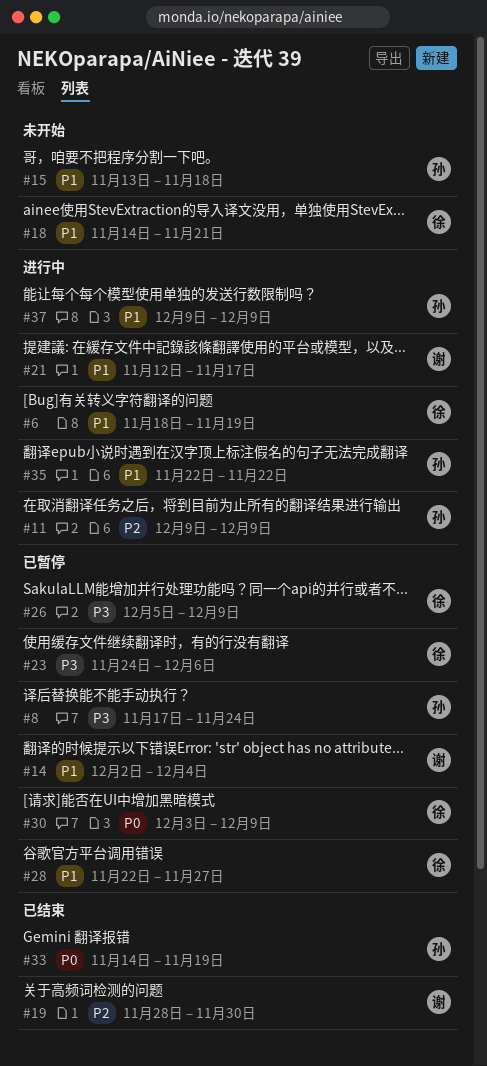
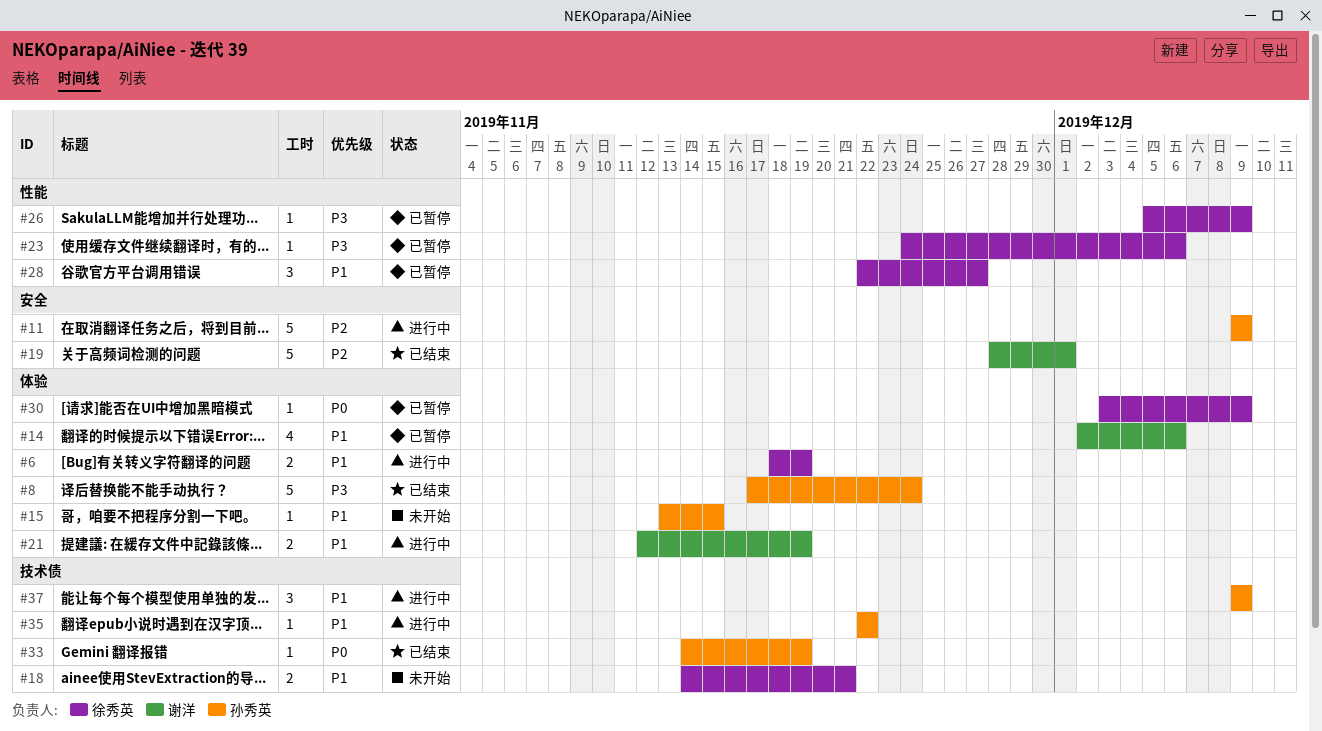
#8, status: 已暂停 -> 已结束
#14, due: Dec 4 -> Dec 6
#15, due: Nov 18 -> Nov 15
#19, due: Nov 30 -> Dec 1
#21, due: Nov 17 -> Nov 19

